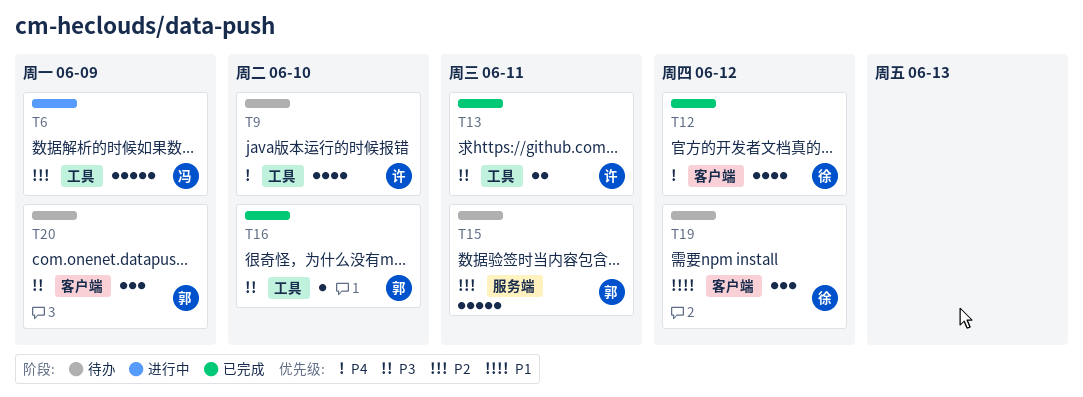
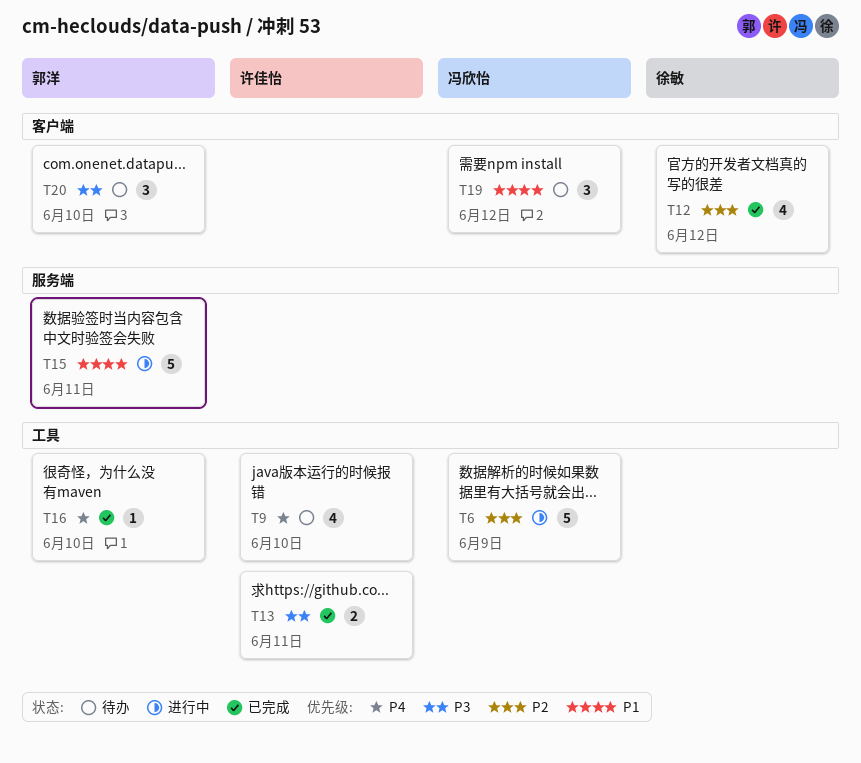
T12, priority: P4 -> P2
T15, status: 待办 -> 进行中
T15, priority: P2 -> P1
T16, priority: P3 -> P4
T19, owner: 徐敏 -> 冯欣怡
T20, due: Jun 9 -> Jun 10

